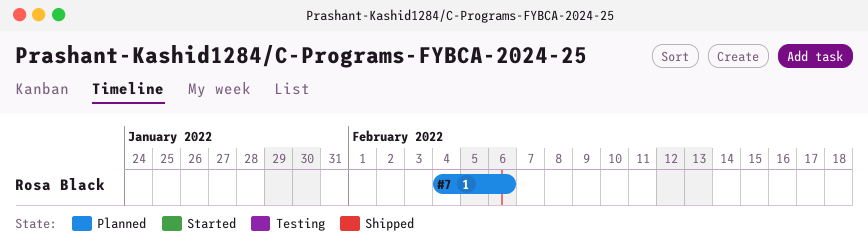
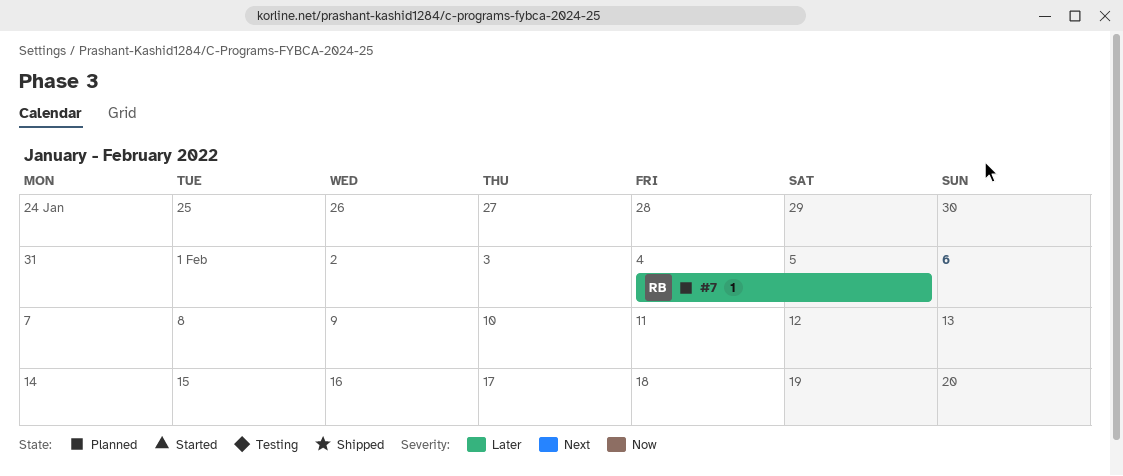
#7, due: Feb 6 -> Feb 5

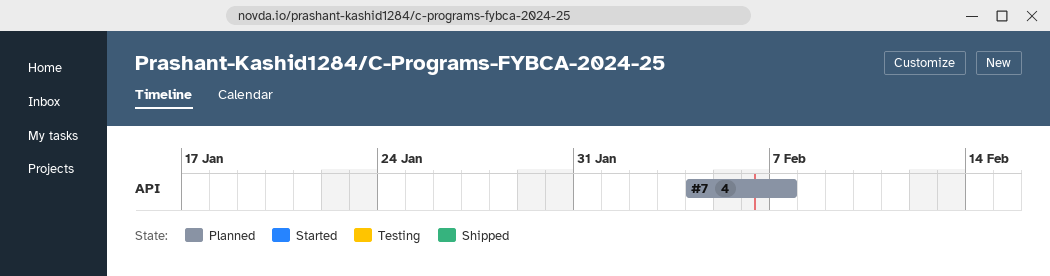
#7, estimate: 1 -> 4
#7, due: Feb 5 -> Feb 7

